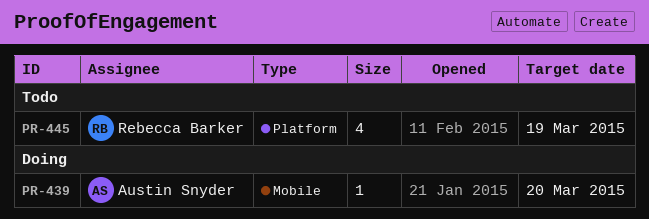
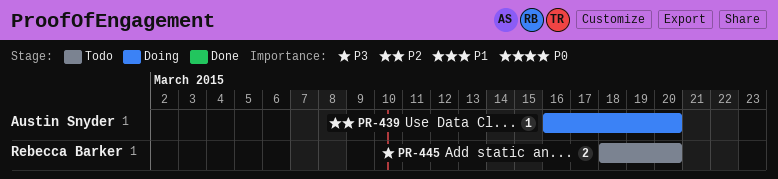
PR-445, estimate: 4 -> 2
PR-445, due: Mar 19 -> Mar 20

